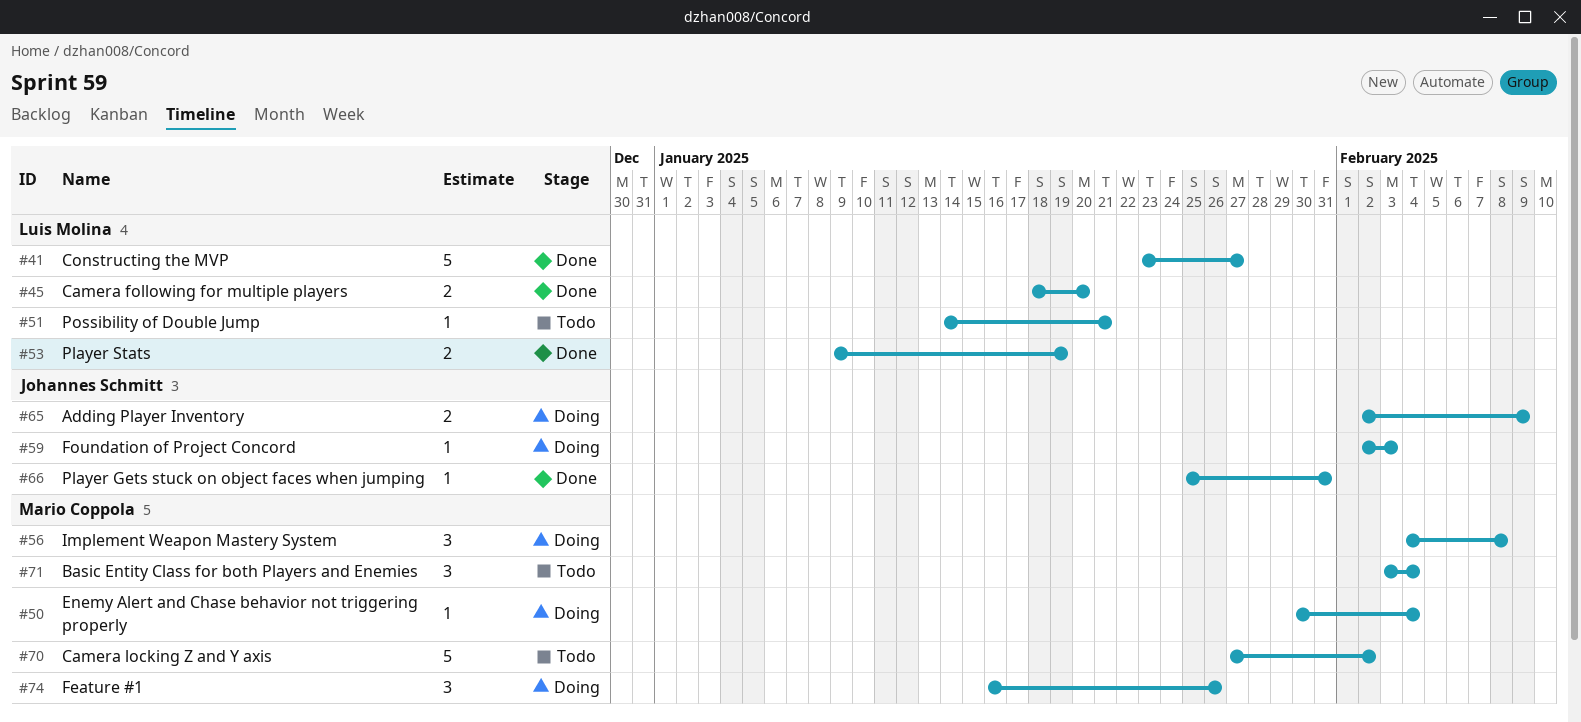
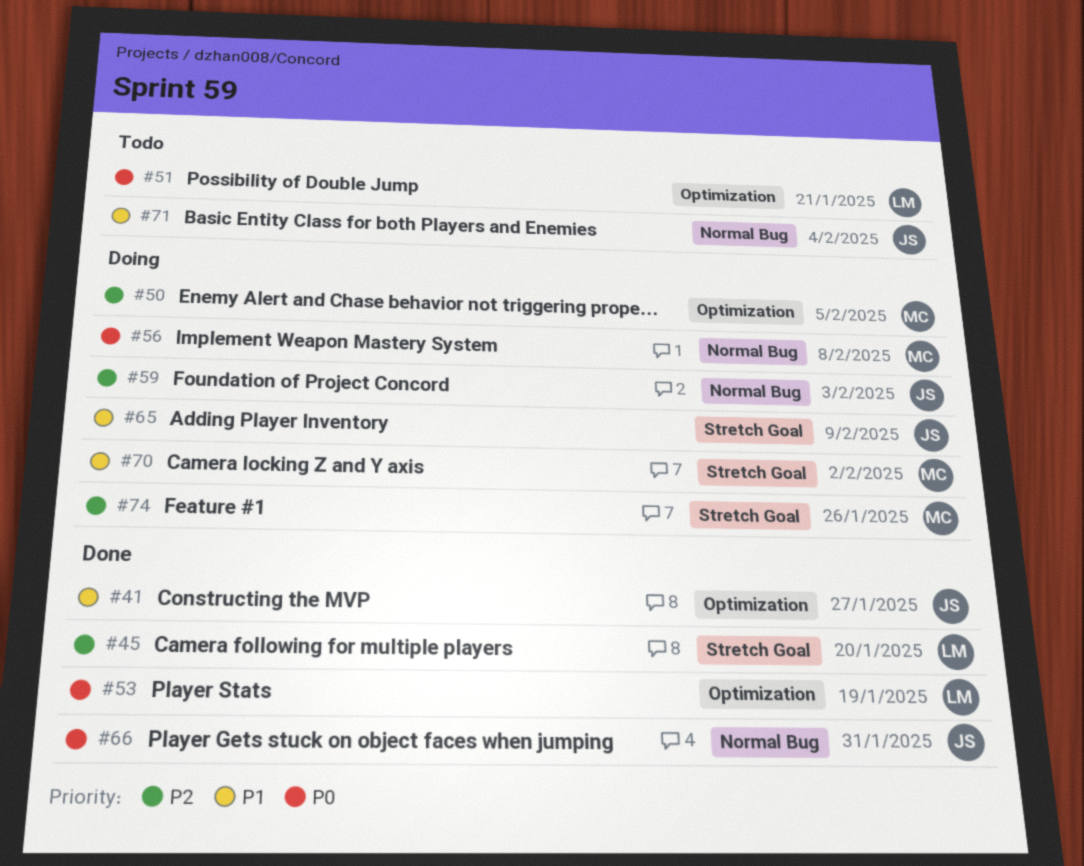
#41, owner: Luis Molina -> Johannes Schmitt
#50, due: Feb 4 -> Feb 5
#70, status: Todo -> Doing
#71, owner: Mario Coppola -> Johannes Schmitt

